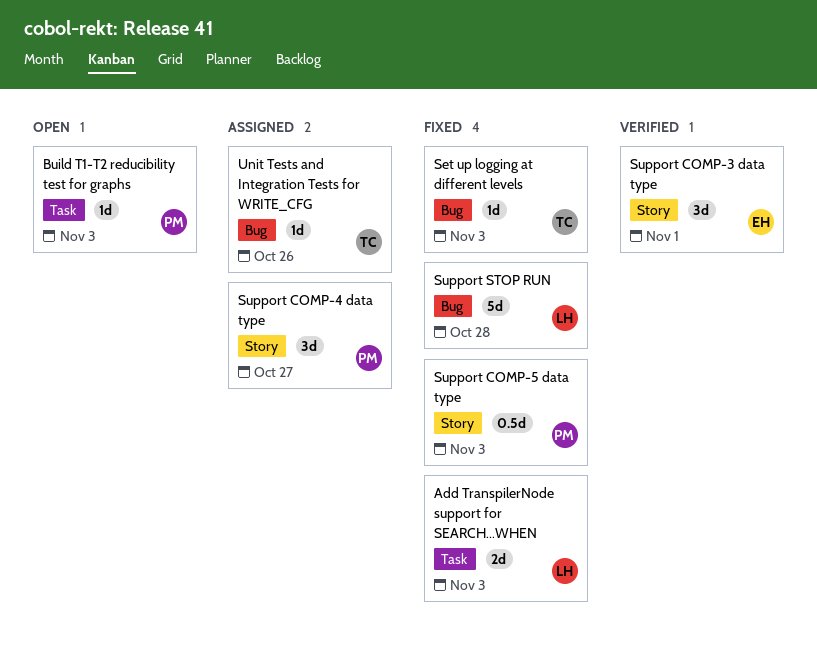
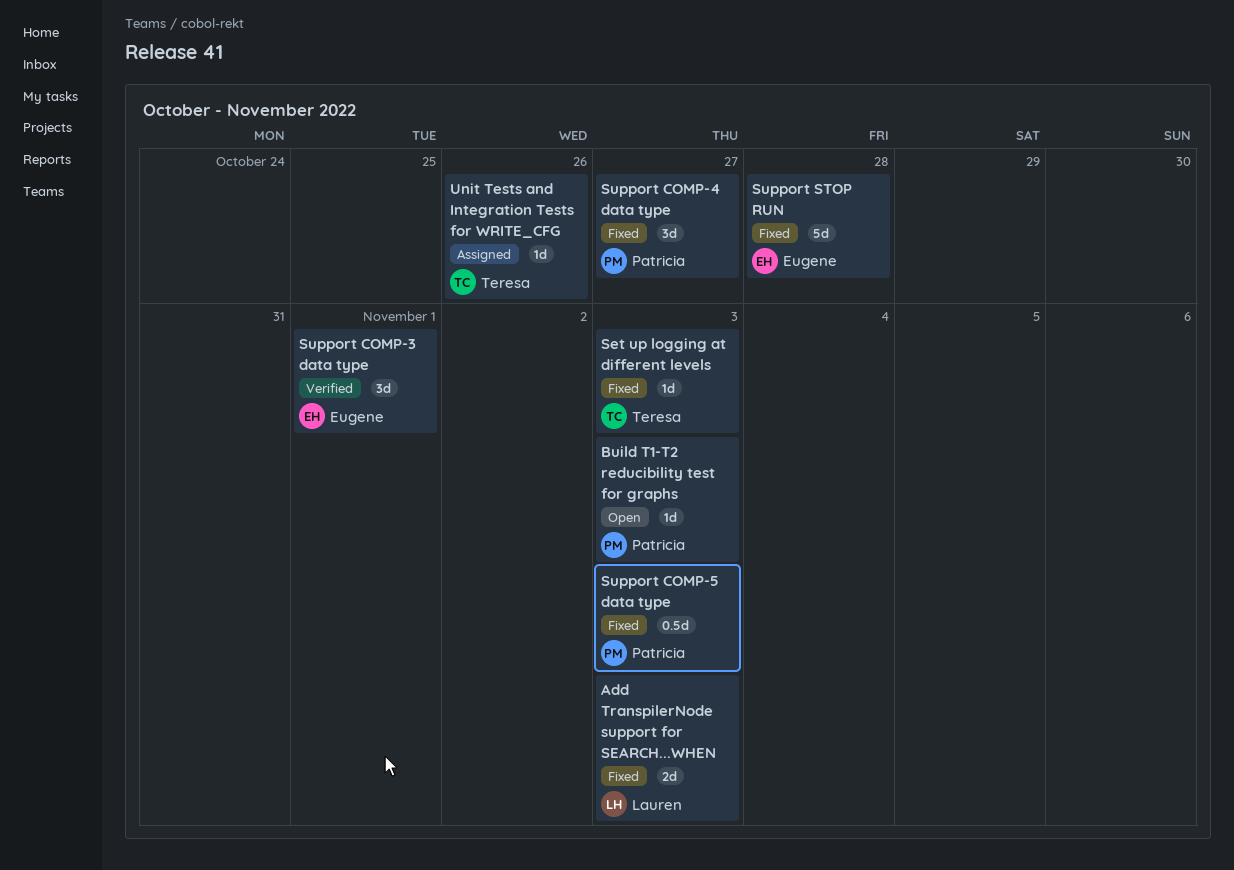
Support COMP-4 data type, status: Assigned -> Fixed
Support STOP RUN, owner: Lauren -> Eugene

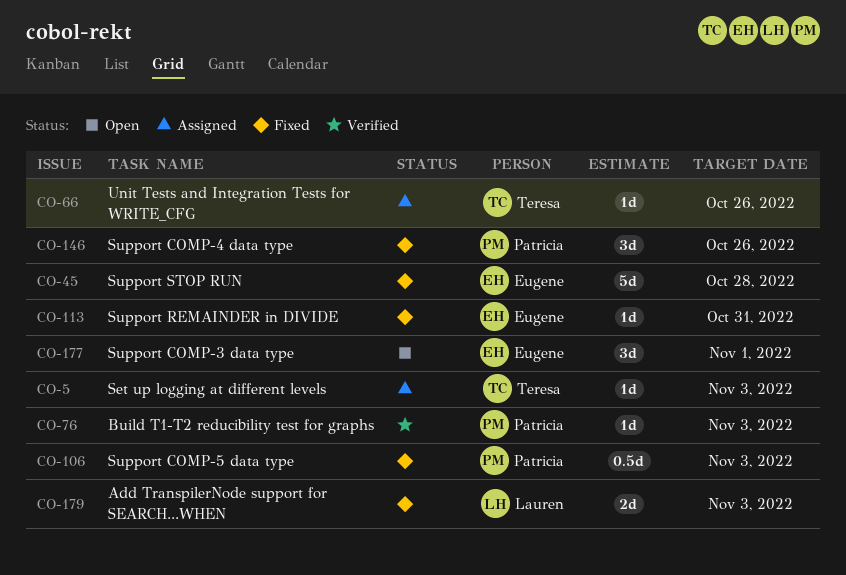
Build T1-T2 reducibility test for graphs, status: Open -> Verified
Set up logging at different levels, status: Fixed -> Assigned
Support COMP-3 data type, status: Verified -> Open
Support COMP-4 data type, due: Oct 27 -> Oct 26
Support REMAINDER in DIVIDE: none -> present

